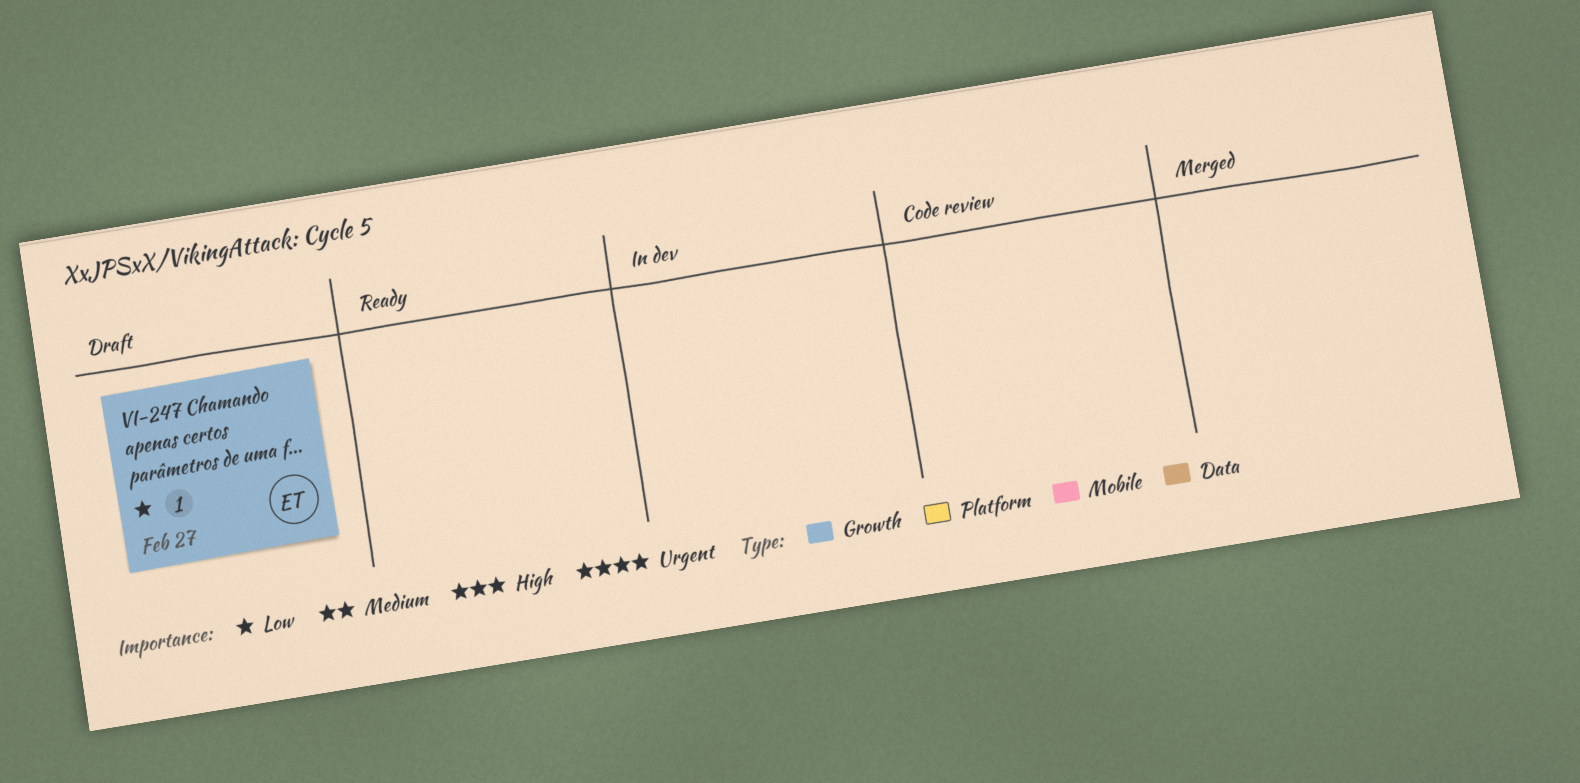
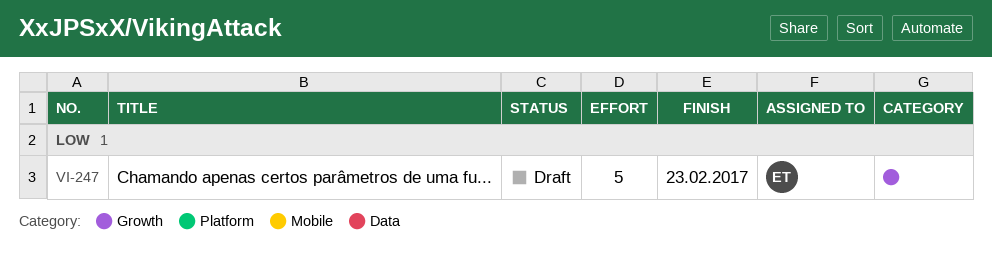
VI-247, estimate: 1 -> 5
VI-247, due: Feb 27 -> Feb 23

